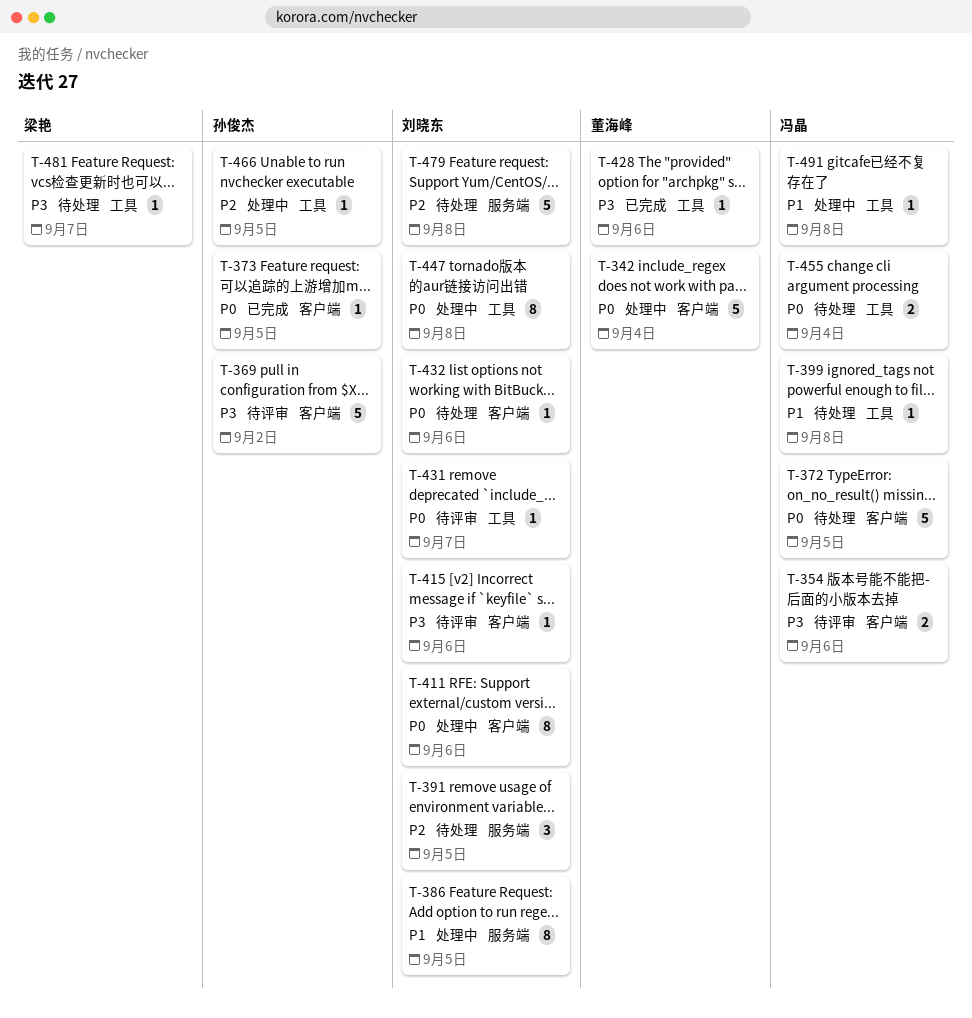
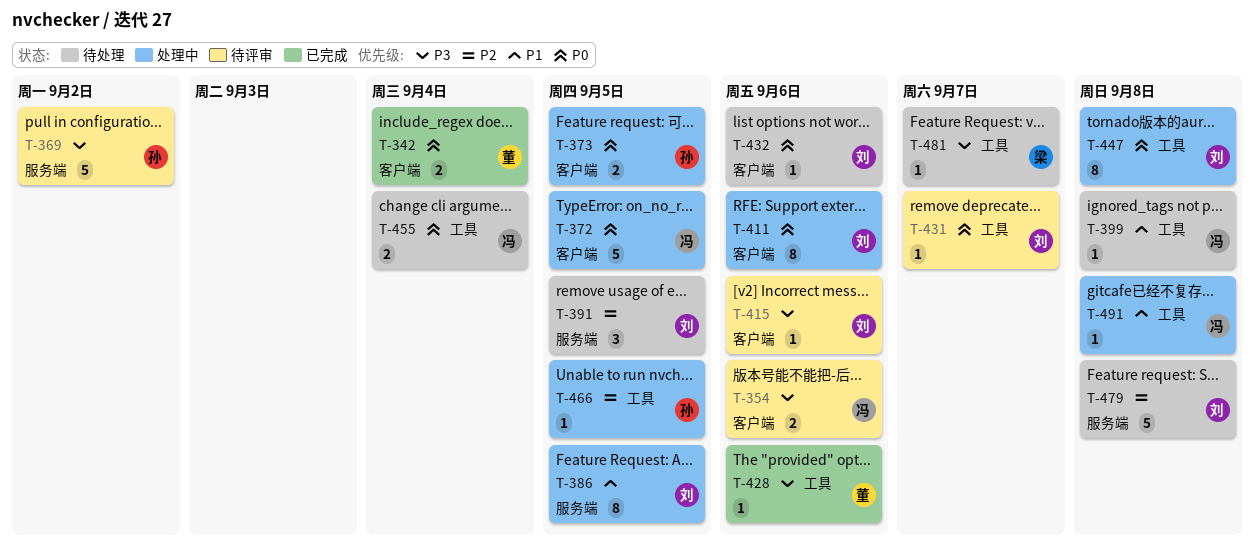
T-342, status: 处理中 -> 已完成
T-342, estimate: 5 -> 2
T-369, label: 客户端 -> 服务端
T-372, status: 待处理 -> 处理中
T-373, status: 已完成 -> 处理中
T-373, estimate: 1 -> 2

